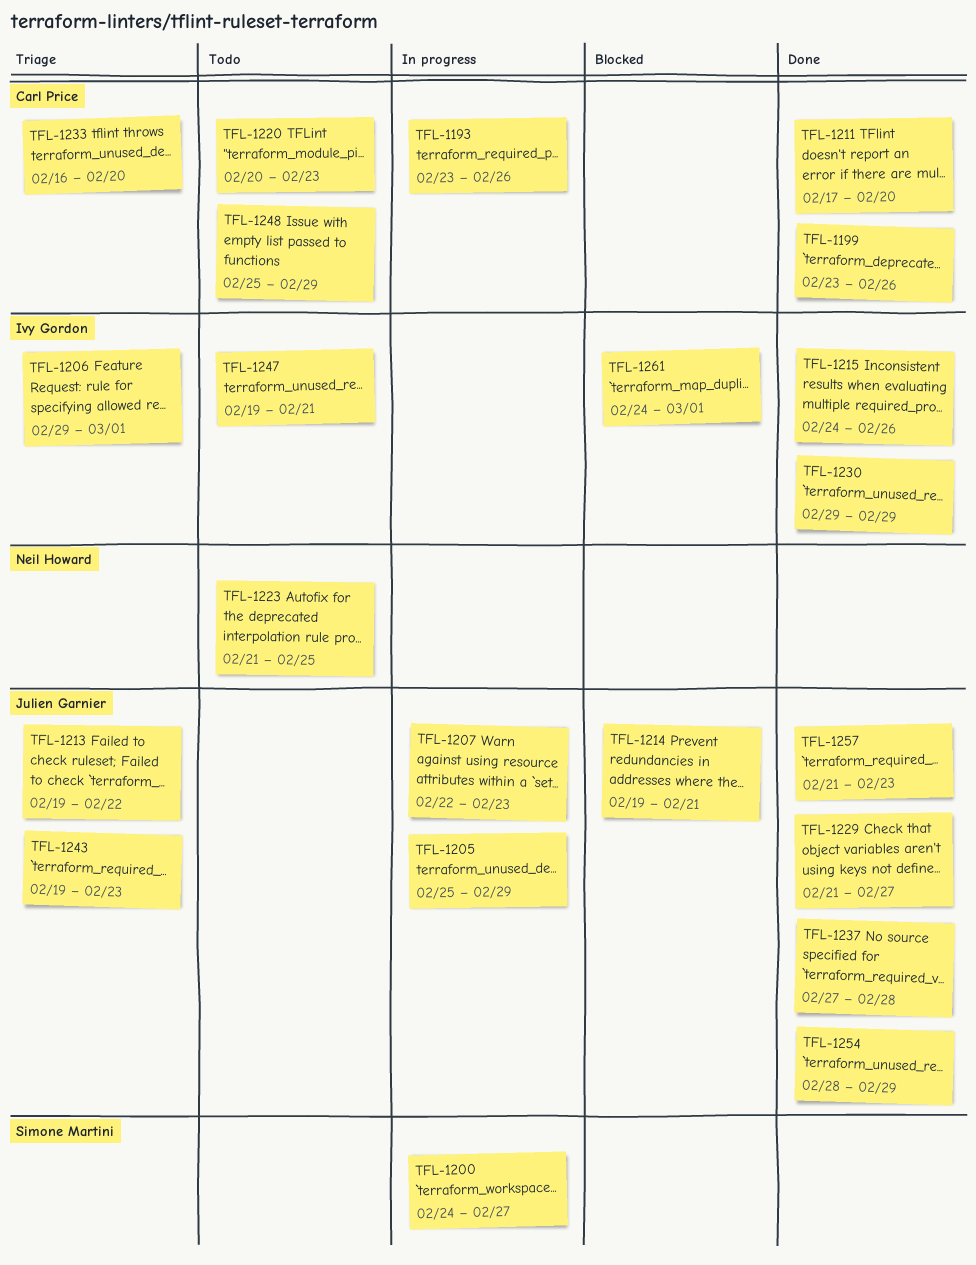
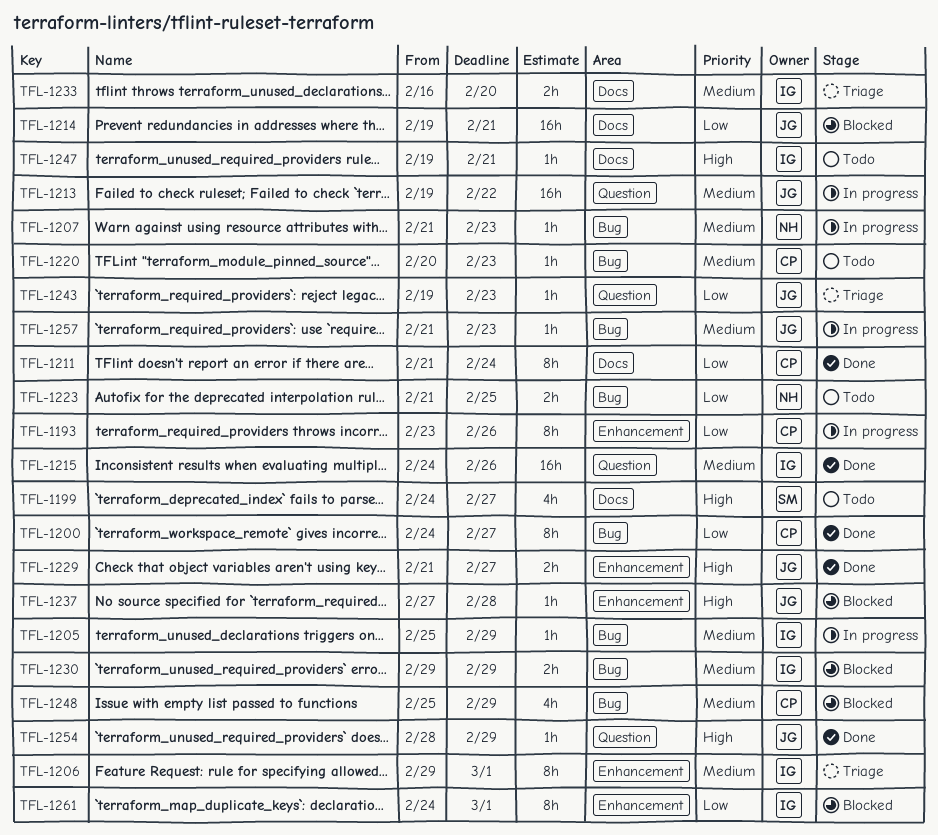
TFL-1199, status: Done -> Todo
TFL-1199, owner: Carl Price -> Simone Martini
TFL-1199, start: Feb 23 -> Feb 24
TFL-1199, due: Feb 26 -> Feb 27
TFL-1200, status: In progress -> Done
TFL-1200, owner: Simone Martini -> Carl Price
TFL-1205, owner: Julien Garnier -> Ivy Gordon
TFL-1207, owner: Julien Garnier -> Neil Howard
TFL-1207, start: Feb 22 -> Feb 21
TFL-1211, start: Feb 17 -> Feb 21
TFL-1211, due: Feb 20 -> Feb 24
TFL-1213, status: Triage -> In progress
TFL-1230, status: Done -> Blocked
TFL-1233, owner: Carl Price -> Ivy Gordon
TFL-1237, status: Done -> Blocked
TFL-1248, status: Todo -> Blocked
TFL-1257, status: Done -> In progress

